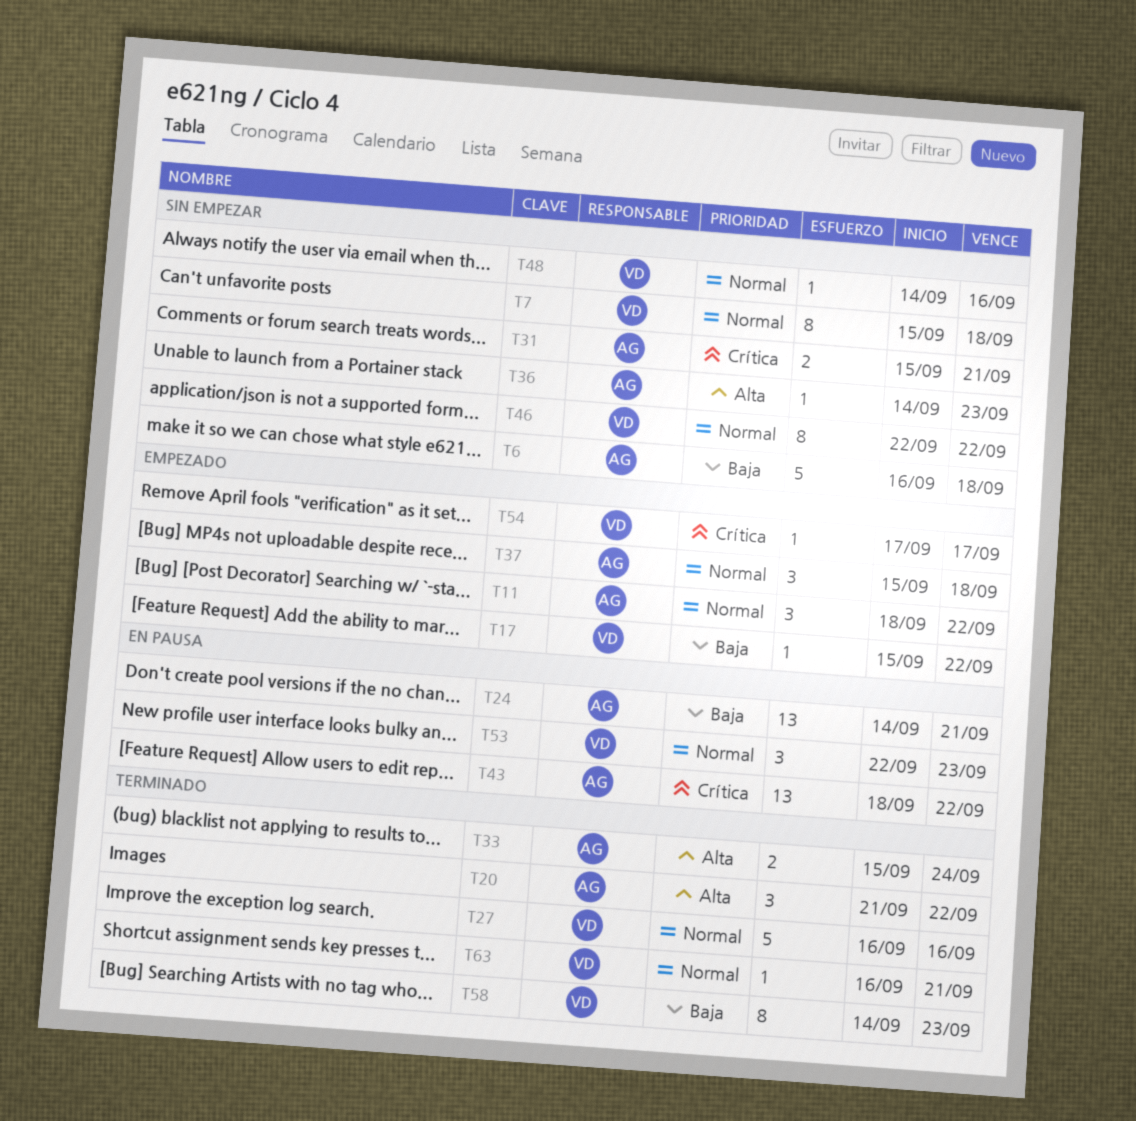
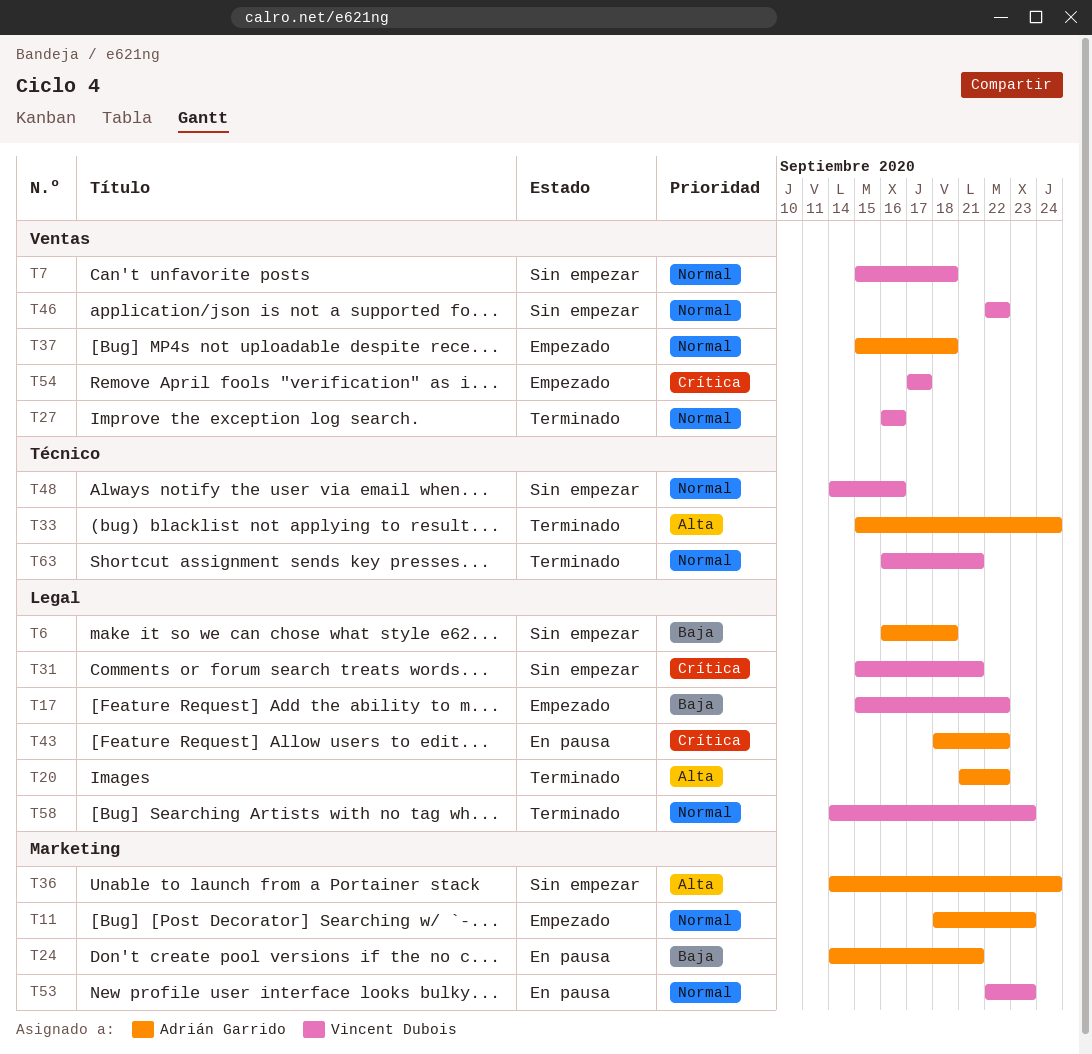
T11, due: Sep 22 -> Sep 23
T31, owner: Adrián Garrido -> Vincent Dubois
T36, due: Sep 23 -> Sep 24
T58, priority: Baja -> Normal

